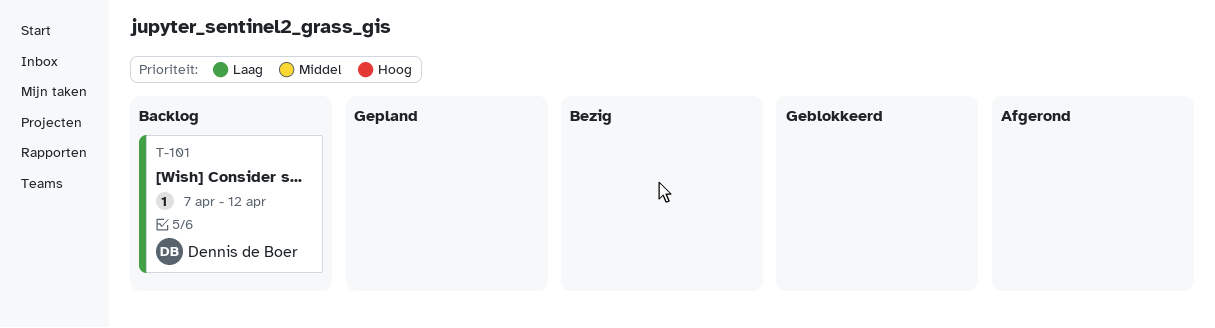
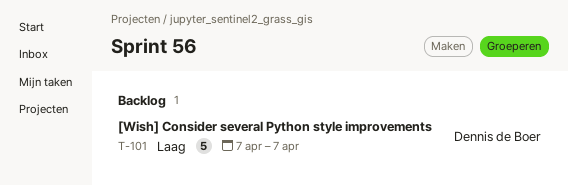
T-101, estimate: 1 -> 5
T-101, due: Apr 12 -> Apr 7

